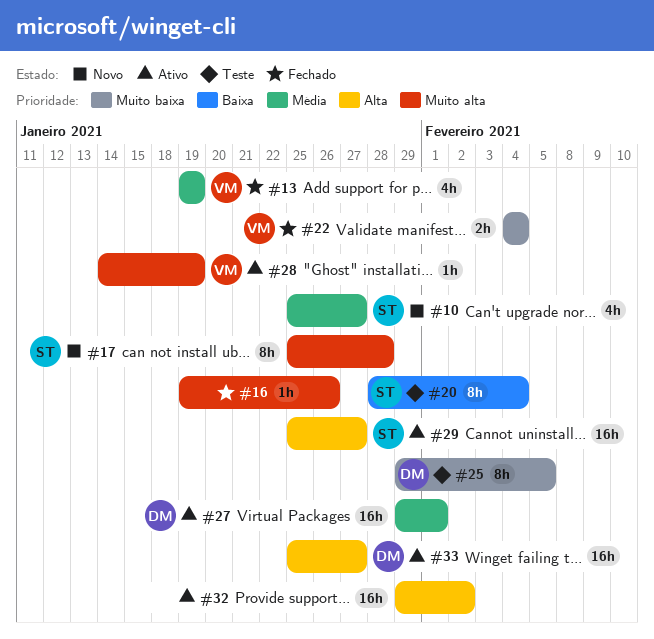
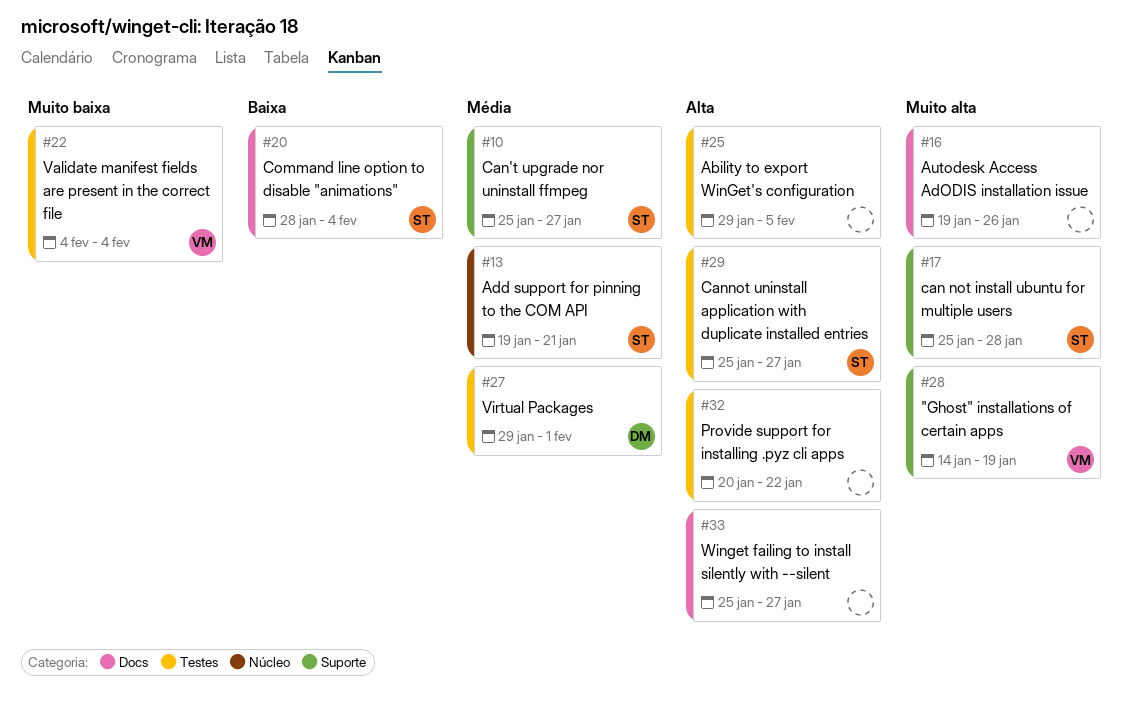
#13, owner: VM -> ST
#13, due: Jan 19 -> Jan 21
#25, owner: DM -> none
#25, priority: Muito baixa -> Alta
#32, start: Jan 29 -> Jan 20
#32, due: Feb 2 -> Jan 22
#33, owner: DM -> none

